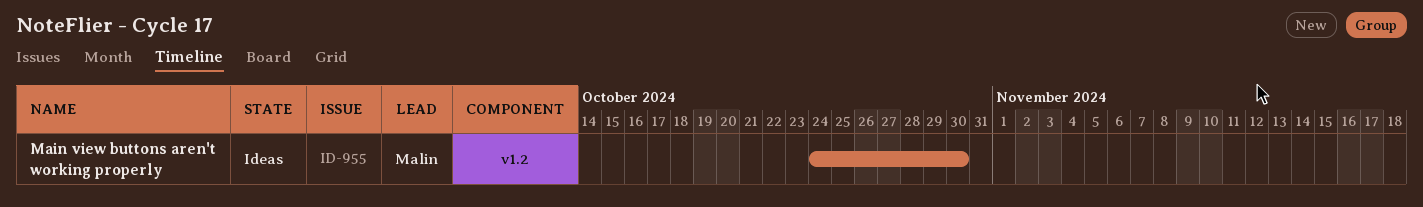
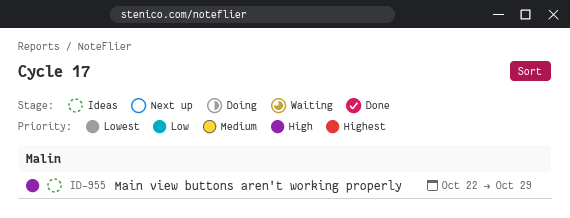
ID-955, start: Oct 24 -> Oct 22
ID-955, due: Oct 30 -> Oct 29

